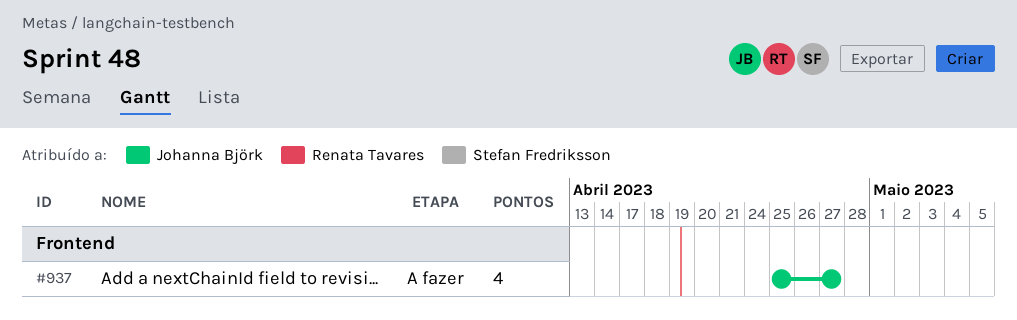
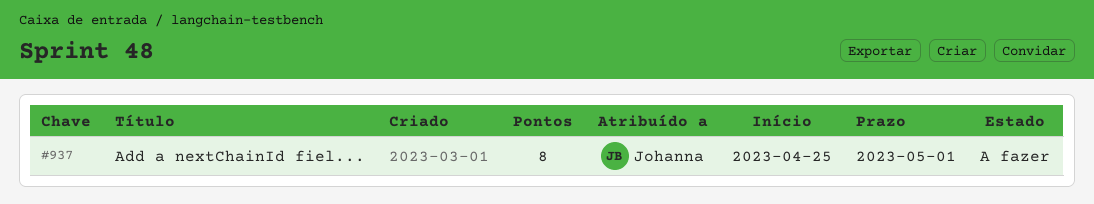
#937, estimate: 4 -> 8
#937, due: Apr 27 -> May 1

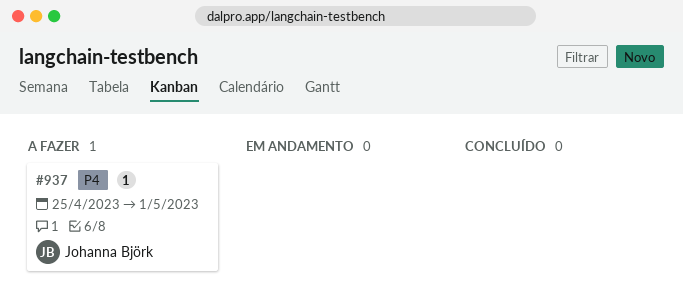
#937, estimate: 8 -> 1

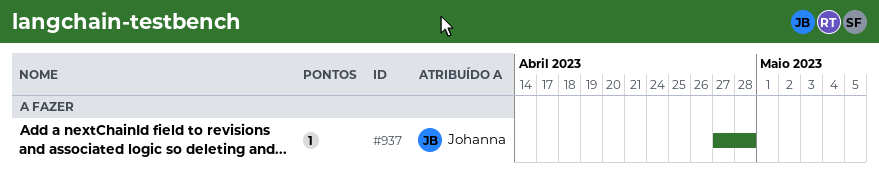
#937, start: Apr 25 -> Apr 27
#937, due: May 1 -> Apr 28

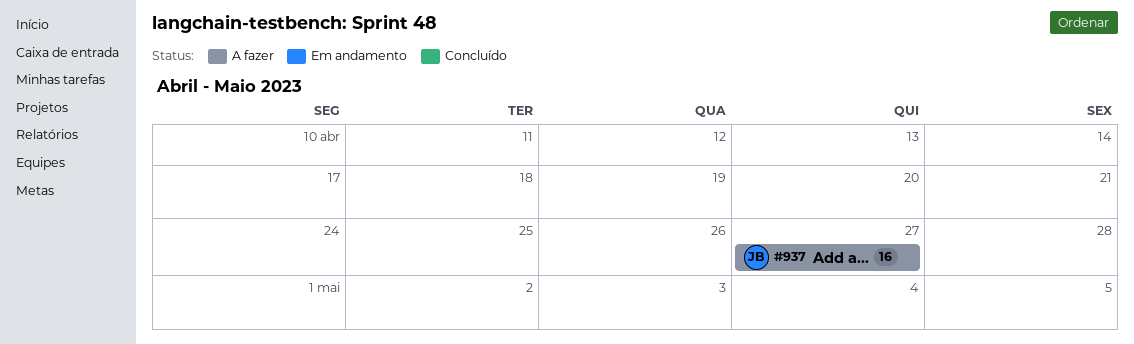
#937, estimate: 1 -> 16
#937, due: Apr 28 -> Apr 27

